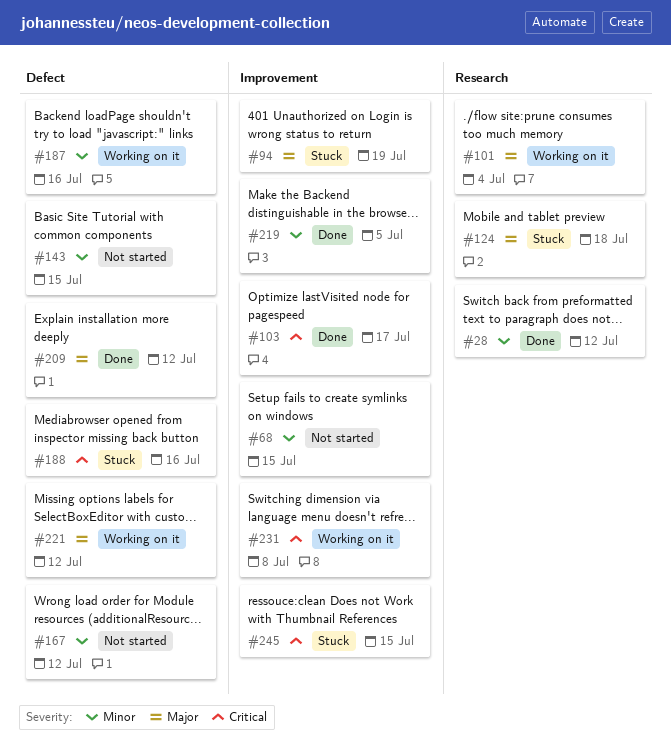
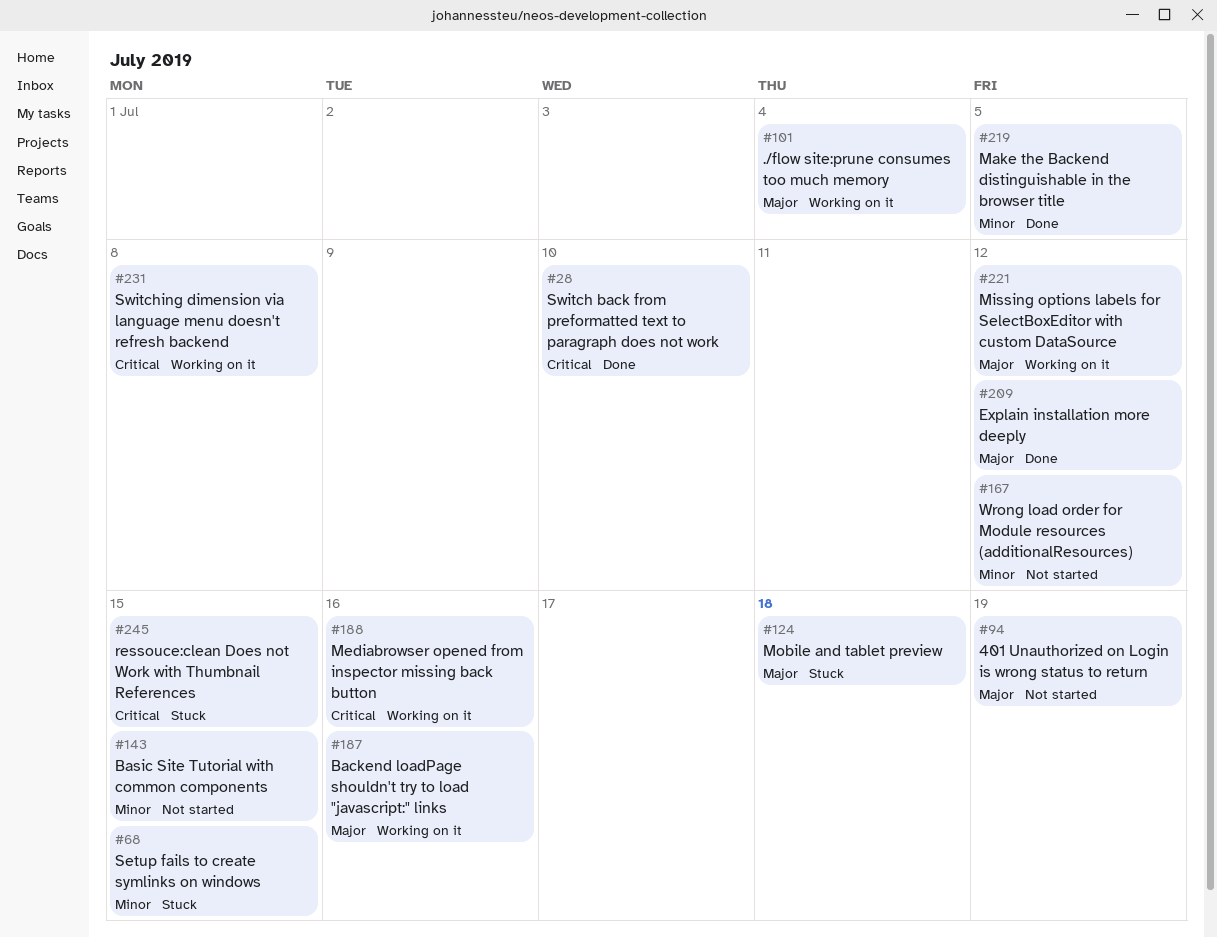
#28, priority: Minor -> Critical
#28, due: Jul 12 -> Jul 10
#68, status: Not started -> Stuck
#94, status: Stuck -> Not started
#103: present -> none
#187, priority: Minor -> Major
#188, status: Stuck -> Working on it

